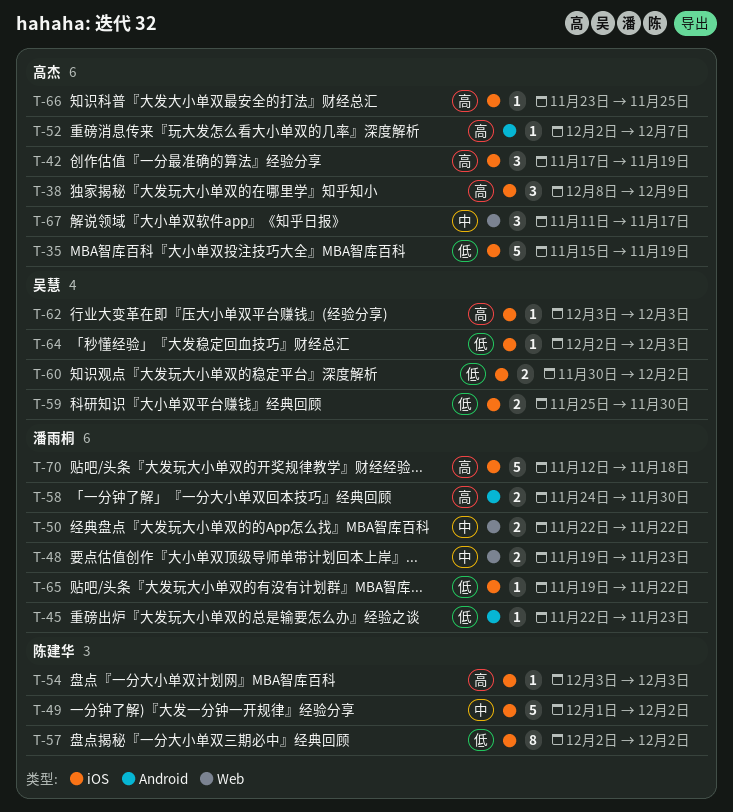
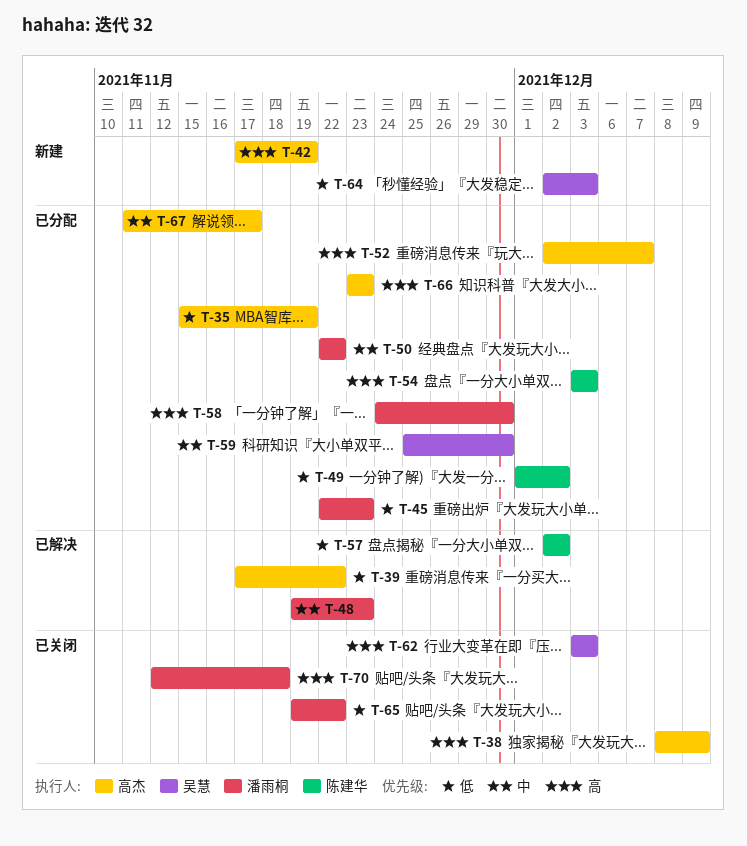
T-39: none -> present
T-49, priority: 中 -> 低
T-59, priority: 低 -> 中
T-60: present -> none
T-66, due: Nov 25 -> Nov 23

